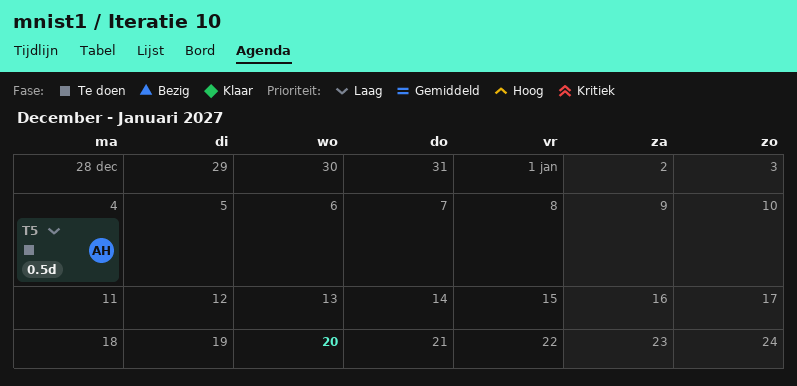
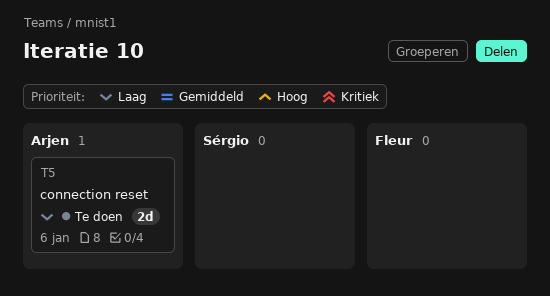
T5, estimate: 0.5d -> 2d
T5, due: Jan 4 -> Jan 6

